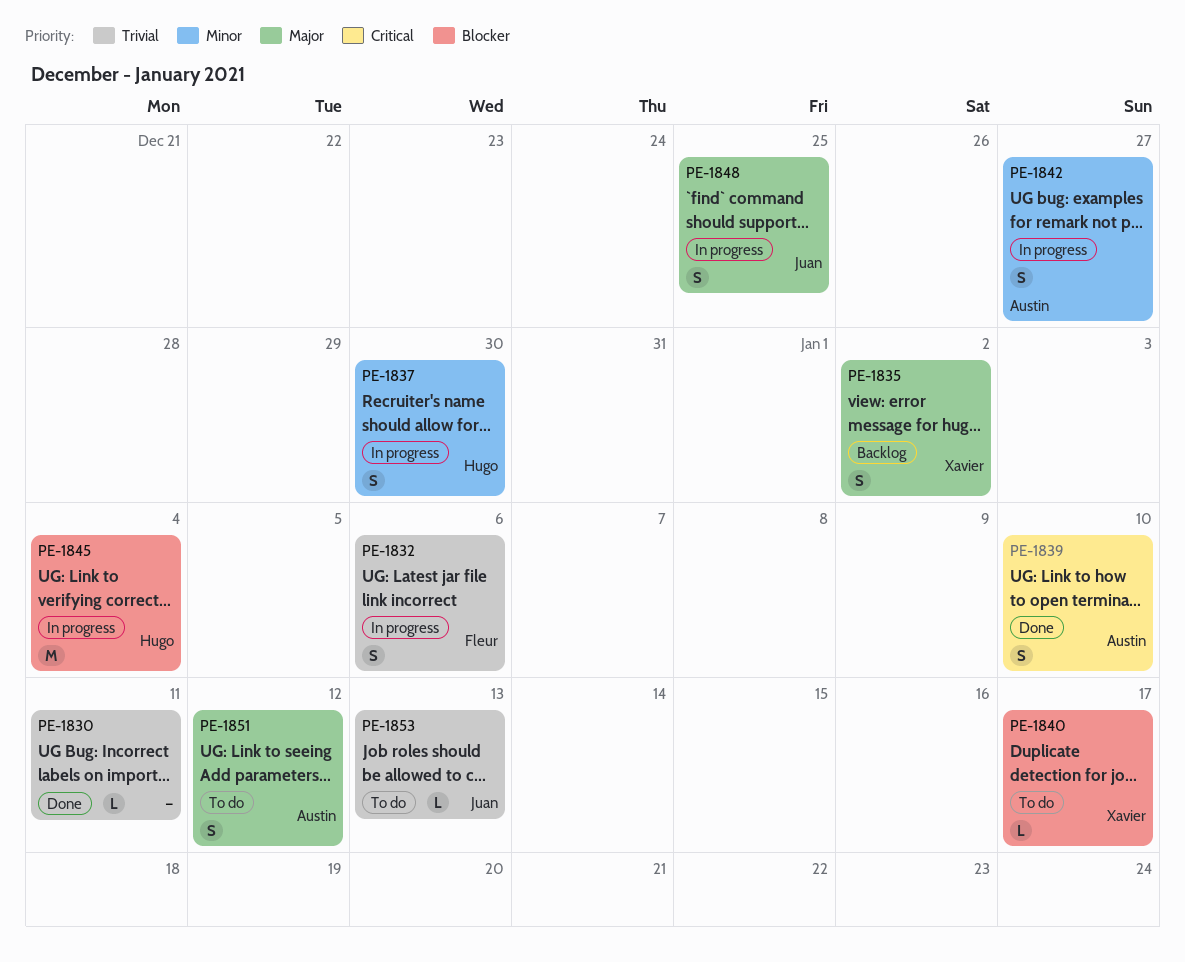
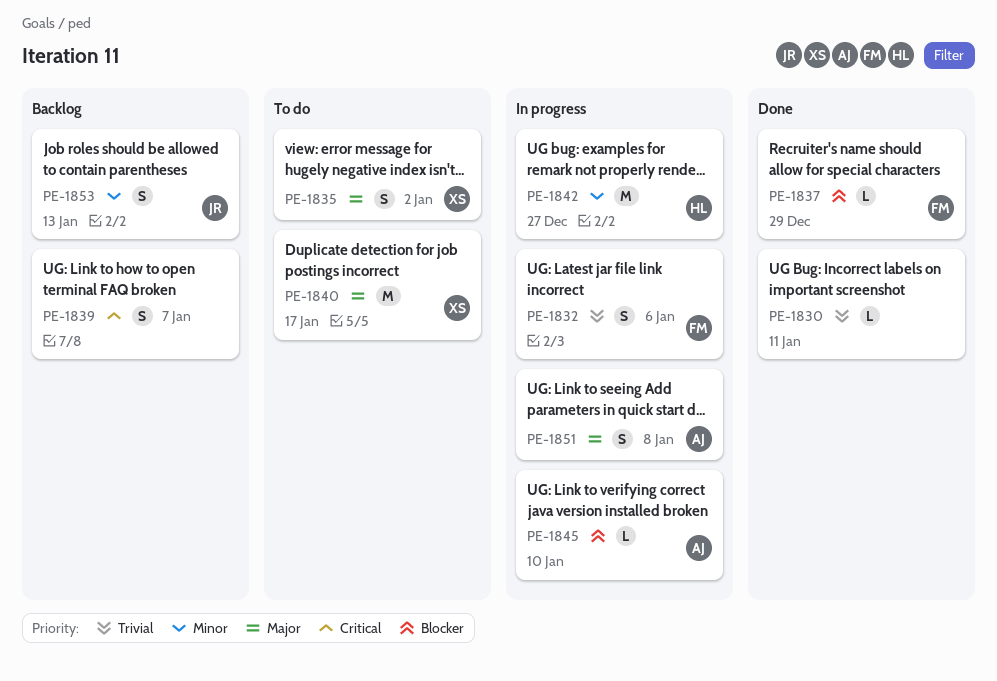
PE-1835, status: Backlog -> To do
PE-1837, status: In progress -> Done
PE-1837, owner: Hugo -> Fleur
PE-1837, priority: Minor -> Blocker
PE-1837, estimate: S -> L
PE-1837, due: Dec 30 -> Dec 29
PE-1839, status: Done -> Backlog
PE-1839, owner: Austin -> none
PE-1839, due: Jan 10 -> Jan 7
PE-1840, priority: Blocker -> Major
PE-1840, estimate: L -> M
PE-1842, owner: Austin -> Hugo
PE-1842, estimate: S -> M
PE-1845, owner: Hugo -> Austin
PE-1845, estimate: M -> L
PE-1845, due: Jan 4 -> Jan 10
PE-1848: present -> none
PE-1851, status: To do -> In progress
PE-1851, due: Jan 12 -> Jan 8
PE-1853, status: To do -> Backlog
PE-1853, priority: Trivial -> Minor
PE-1853, estimate: L -> S

